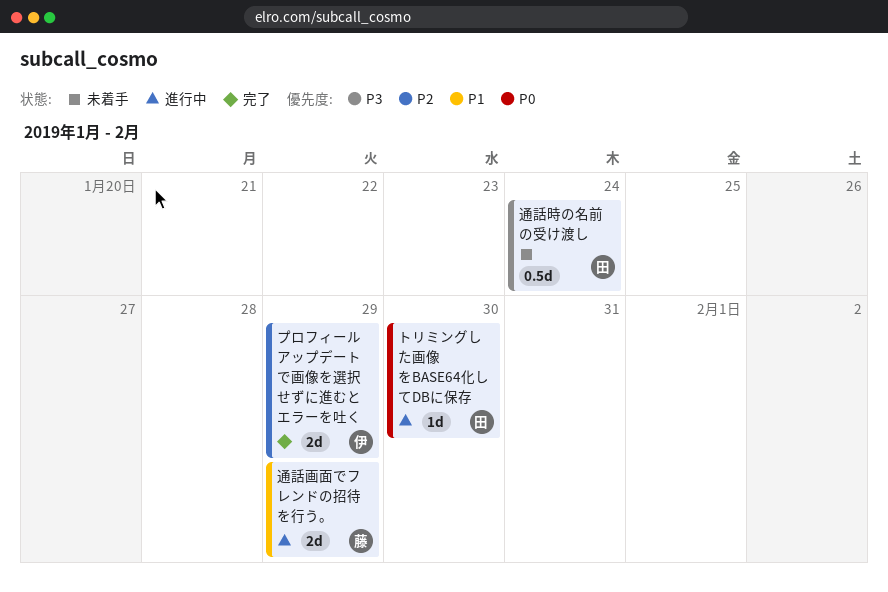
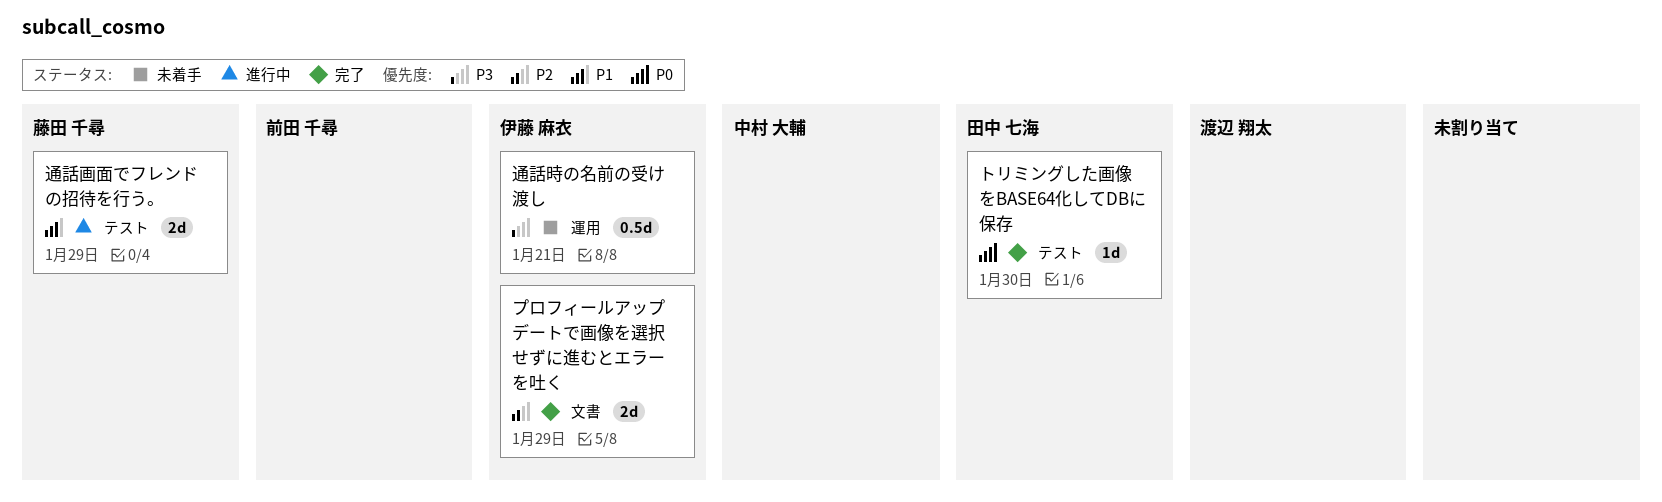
トリミングした画像をBASE64化してDBに保存, status: 進行中 -> 完了
通話時の名前の受け渡し, owner: 田中 七海 -> 伊藤 麻衣
通話時の名前の受け渡し, due: Jan 24 -> Jan 21

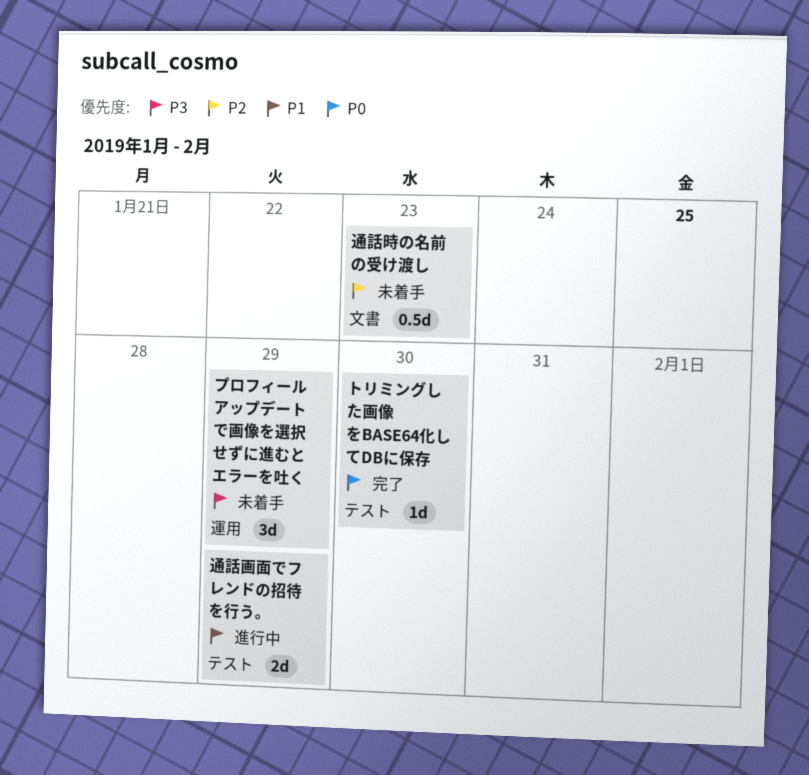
プロフィールアップデートで画像を選択せずに進むとエラーを吐く, status: 完了 -> 未着手
プロフィールアップデートで画像を選択せずに進むとエラーを吐く, priority: P2 -> P3
プロフィールアップデートで画像を選択せずに進むとエラーを吐く, label: 文書 -> 運用
プロフィールアップデートで画像を選択せずに進むとエラーを吐く, estimate: 2d -> 3d
通話時の名前の受け渡し, priority: P3 -> P2
通話時の名前の受け渡し, label: 運用 -> 文書
通話時の名前の受け渡し, due: Jan 21 -> Jan 23

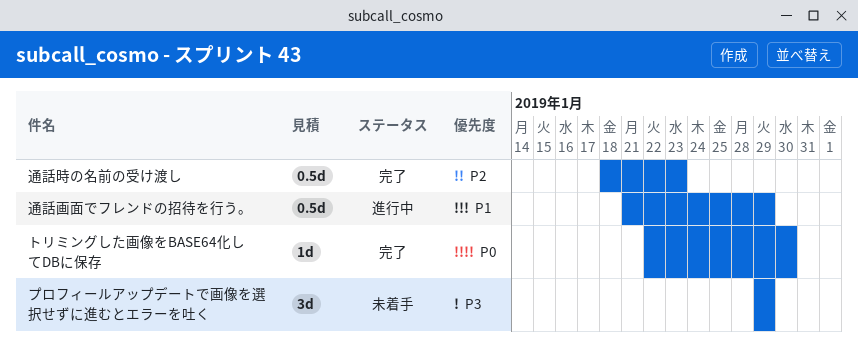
通話時の名前の受け渡し, status: 未着手 -> 完了
通話画面でフレンドの招待を行う。, estimate: 2d -> 0.5d

